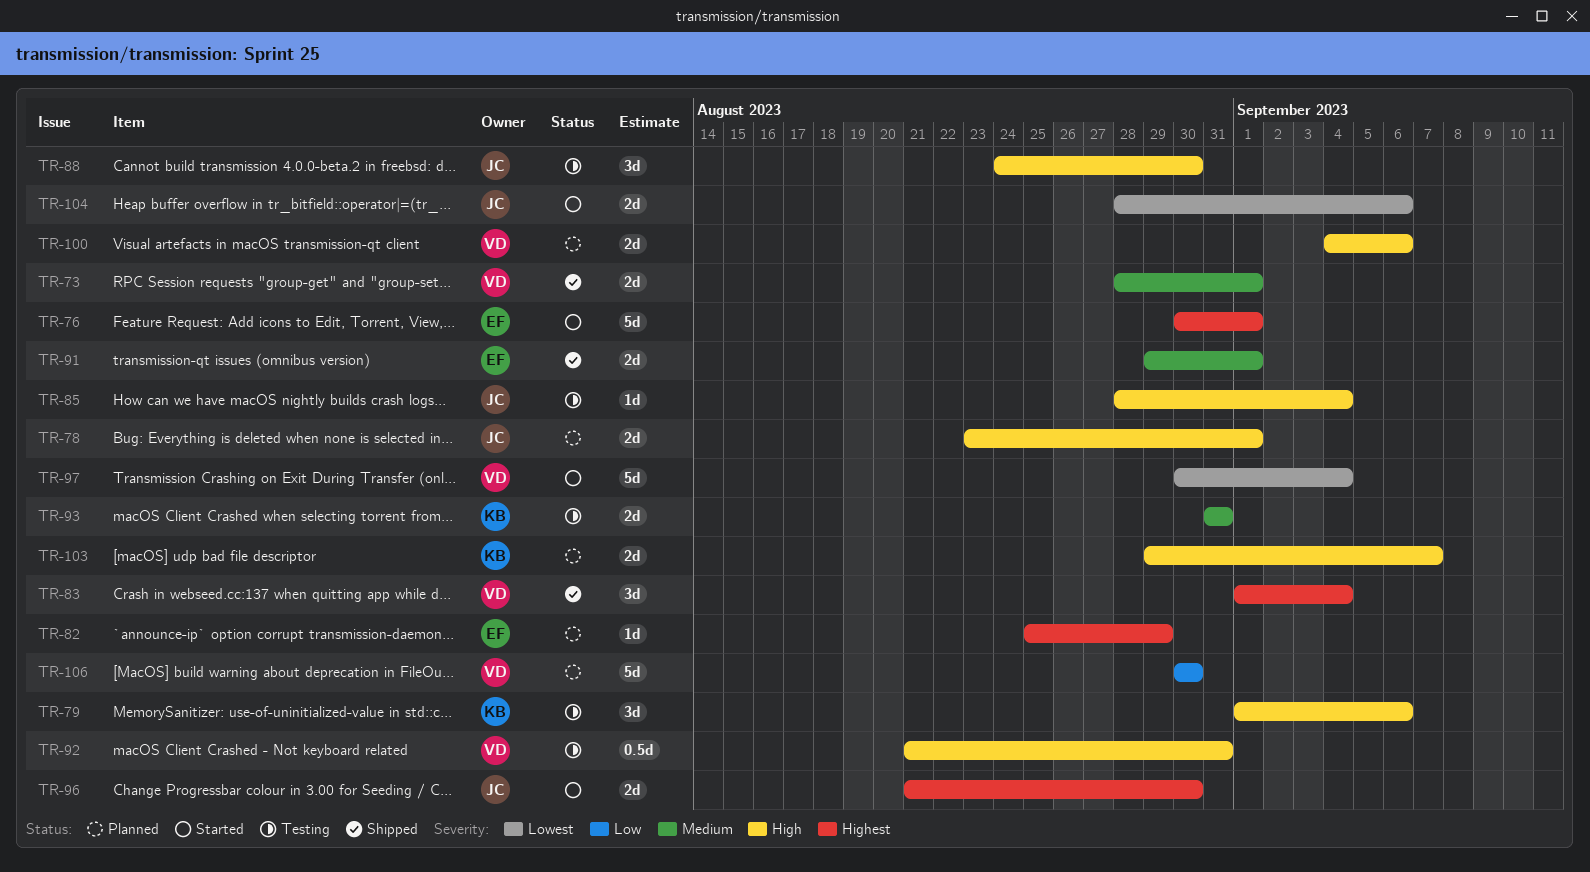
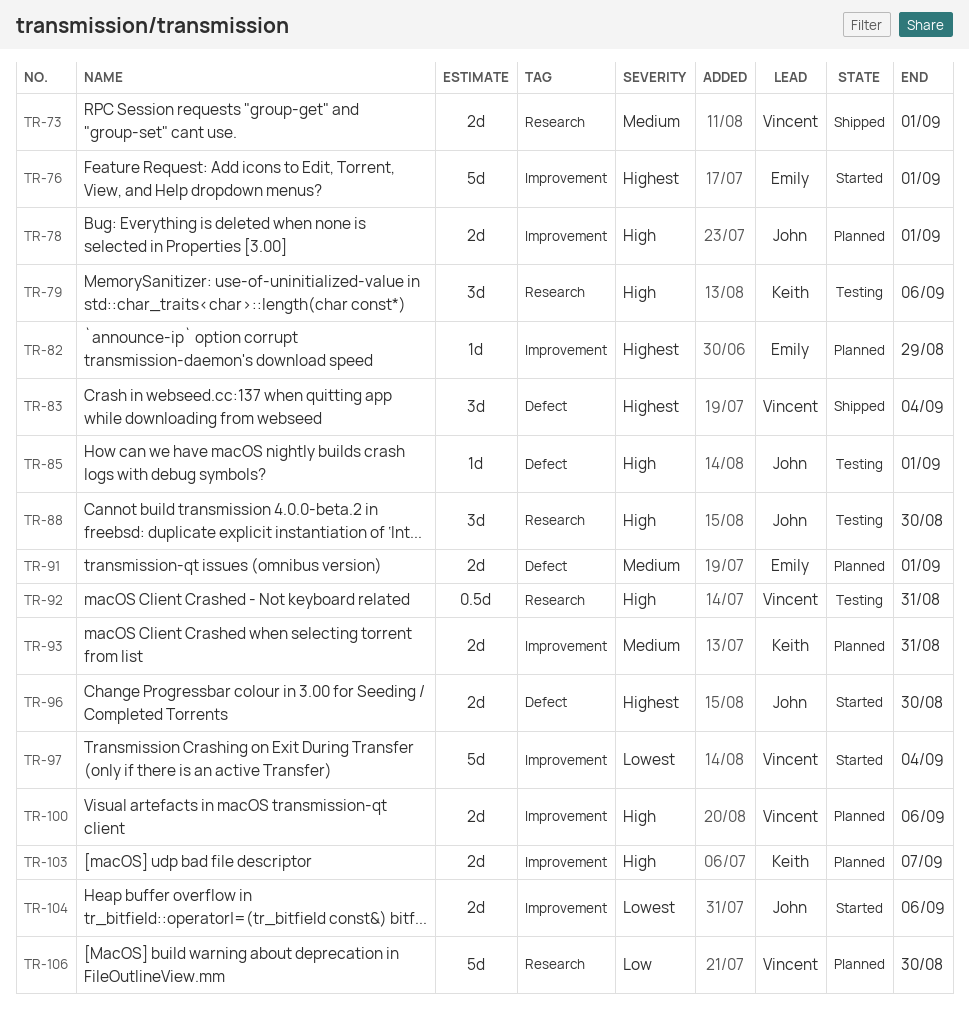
TR-85, due: Sep 4 -> Sep 1
TR-91, status: Shipped -> Planned
TR-93, status: Testing -> Planned

